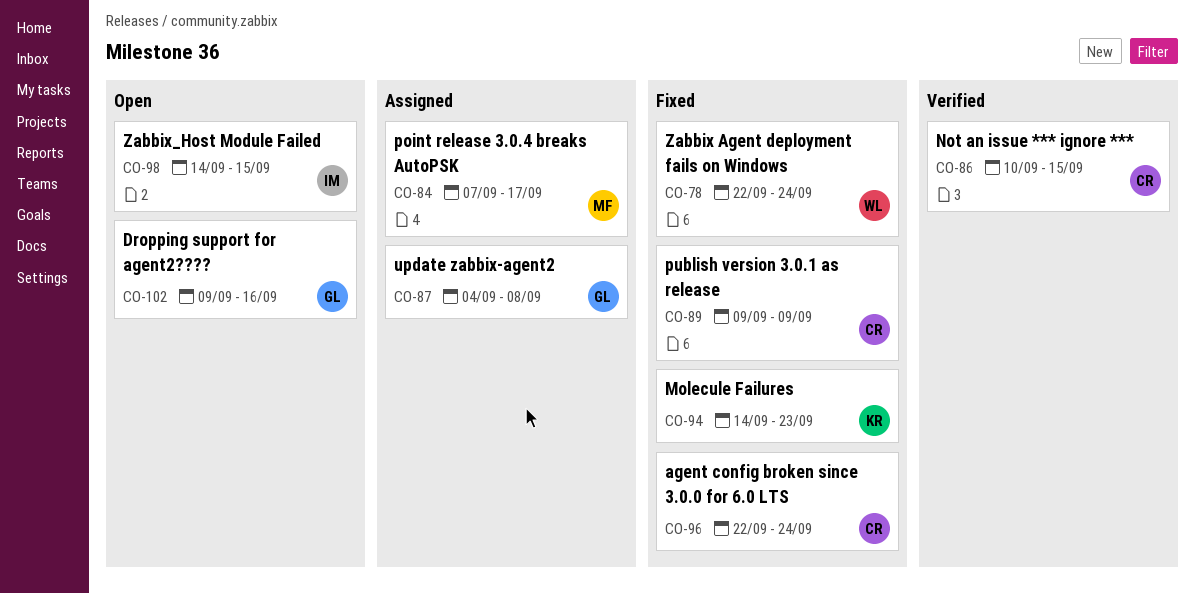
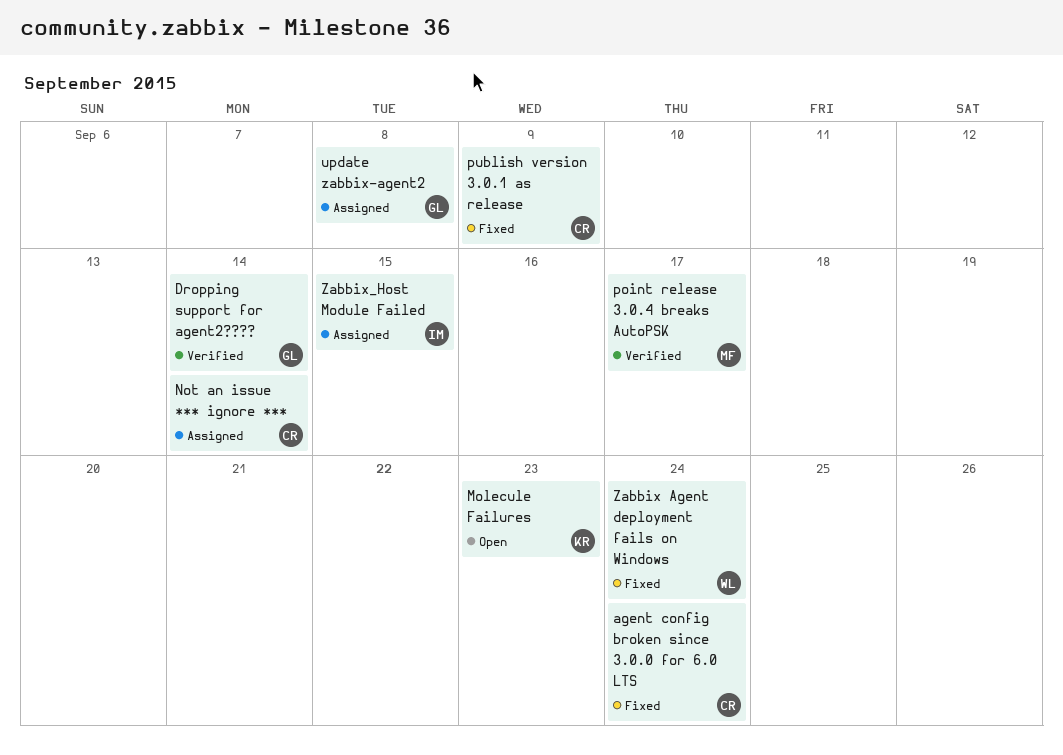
Dropping support for agent2????, status: Open -> Verified
Dropping support for agent2????, due: Sep 16 -> Sep 14
Molecule Failures, status: Fixed -> Open
Not an issue *** ignore ***, status: Verified -> Assigned
Not an issue *** ignore ***, due: Sep 15 -> Sep 14
point release 3.0.4 breaks AutoPSK, status: Assigned -> Verified
Zabbix_Host Module Failed, status: Open -> Assigned

